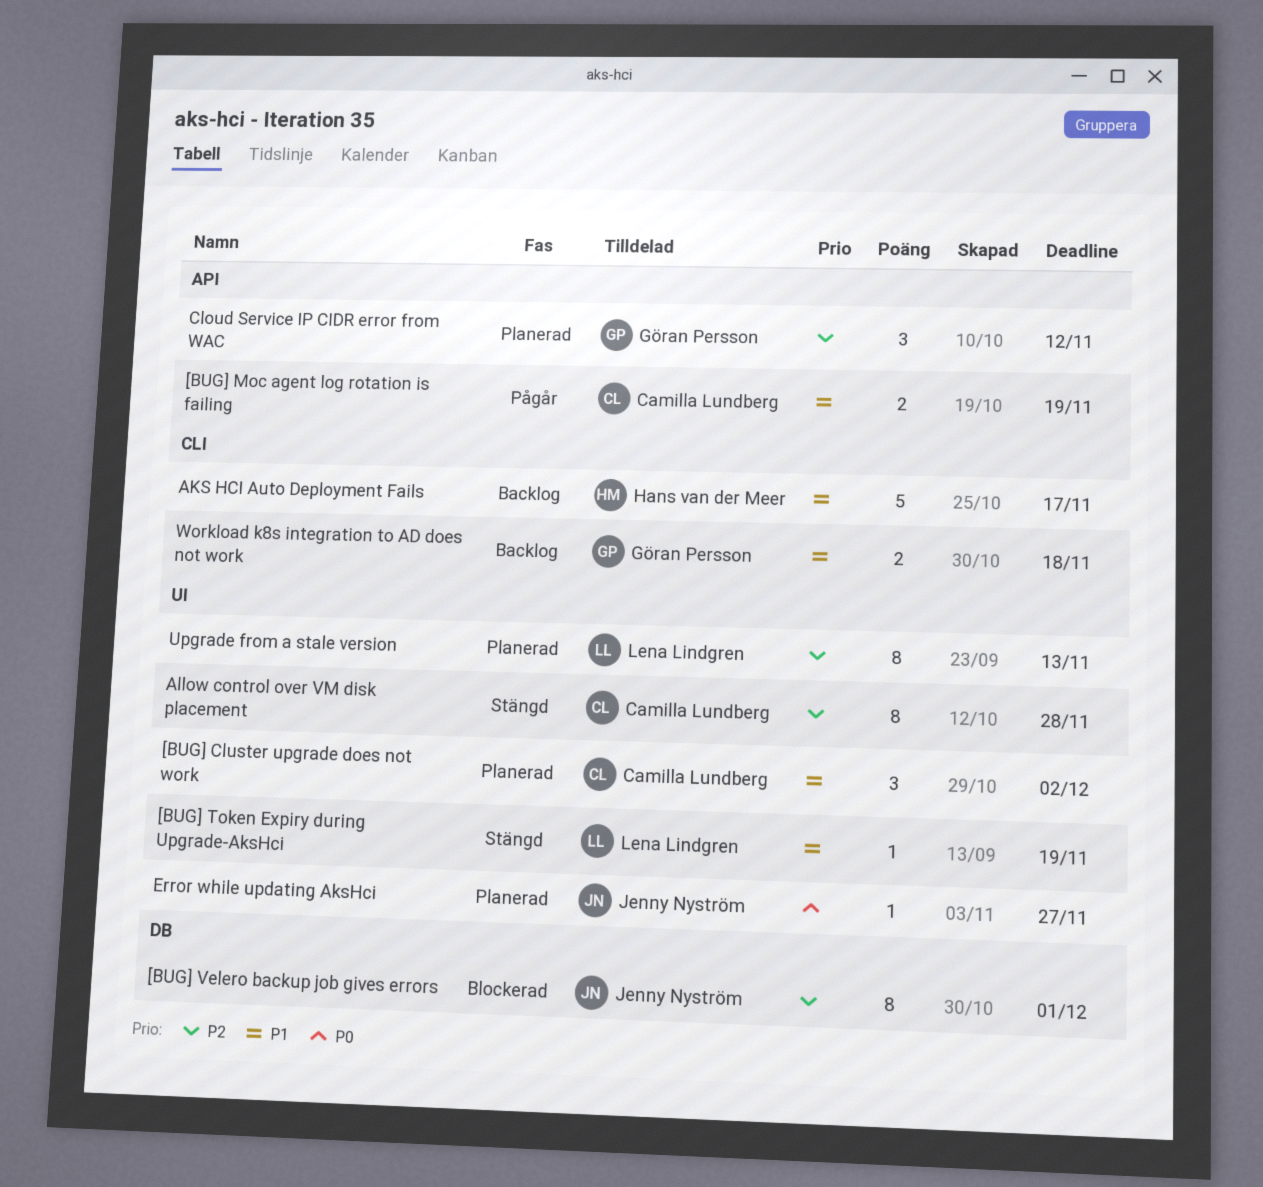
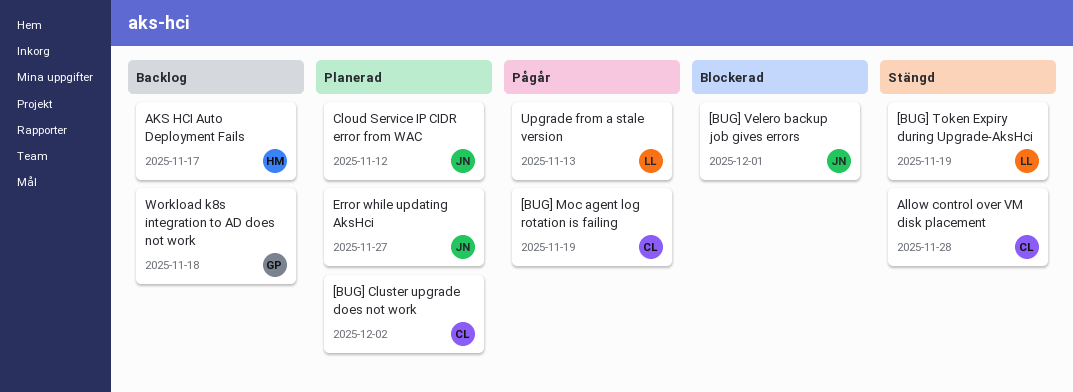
Cloud Service IP CIDR error from WAC, owner: Göran Persson -> Jenny Nyström
Upgrade from a stale version, status: Planerad -> Pågår

